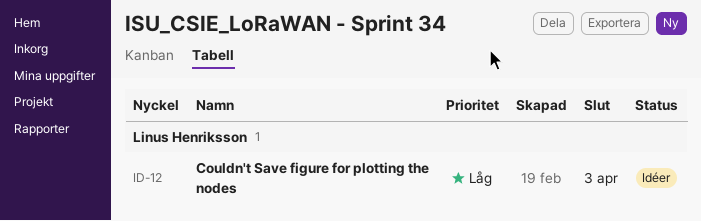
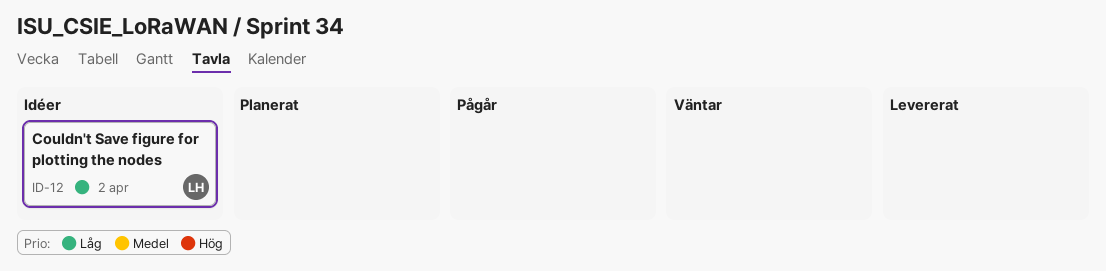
ID-12, due: Apr 3 -> Apr 2

